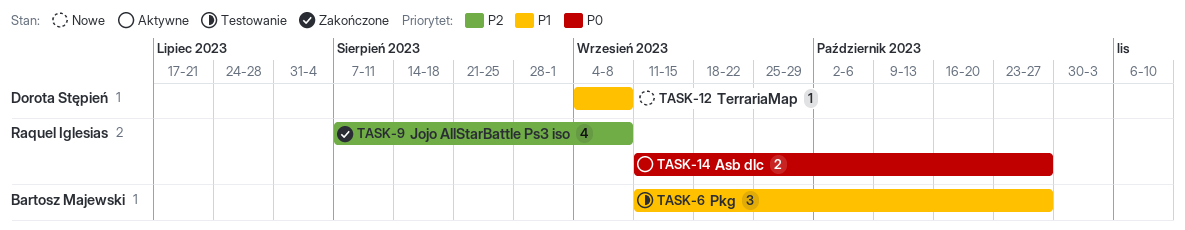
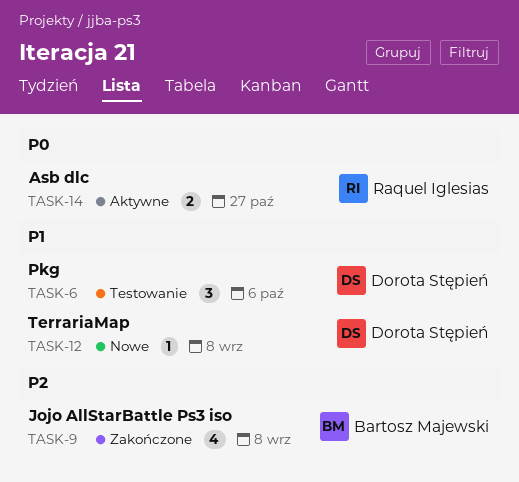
TASK-6, owner: Bartosz Majewski -> Dorota Stępień
TASK-6, due: Oct 27 -> Oct 6
TASK-9, owner: Raquel Iglesias -> Bartosz Majewski

